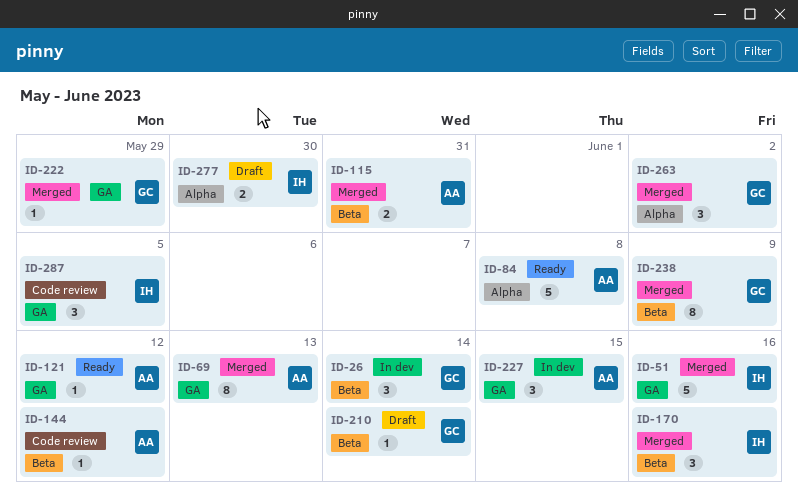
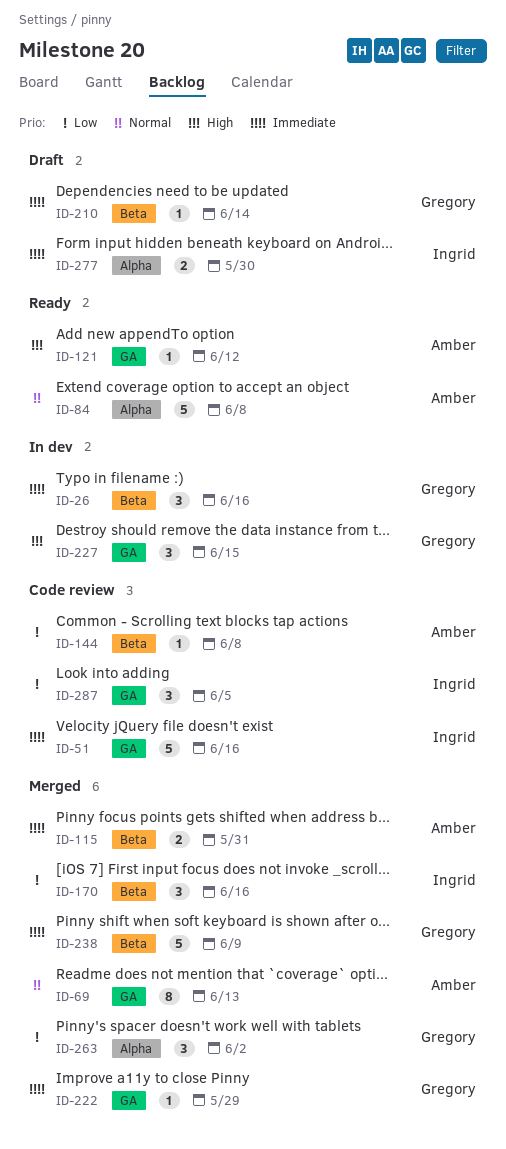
ID-26, due: Jun 14 -> Jun 16
ID-51, status: Merged -> Code review
ID-144, due: Jun 12 -> Jun 8
ID-227, owner: Amber -> Gregory
ID-238, estimate: 8 -> 5

